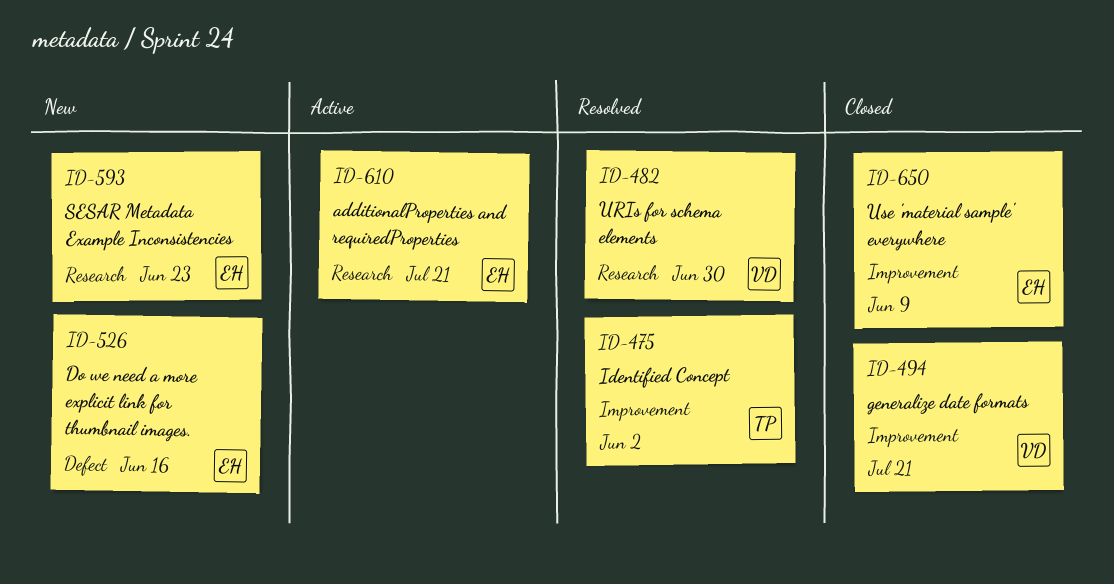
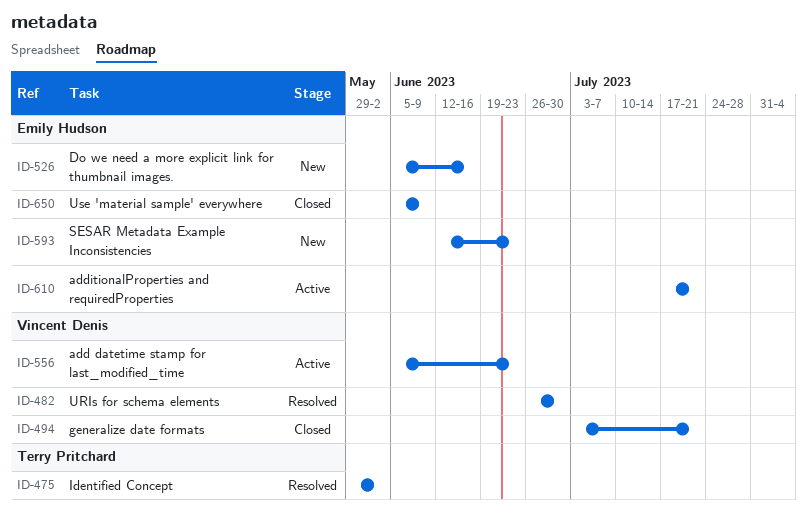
ID-556: none -> present

